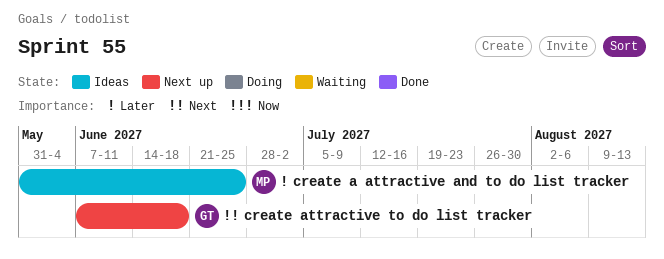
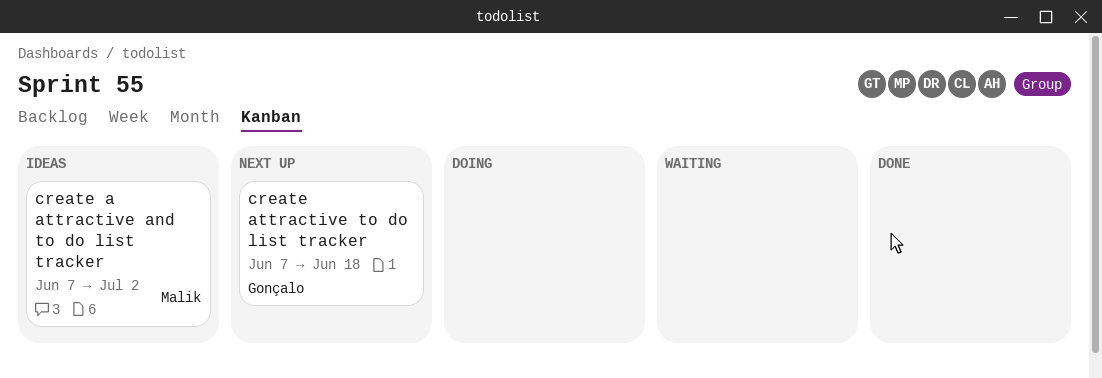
create a attractive and to do list tracker, start: May 31 -> Jun 7
create a attractive and to do list tracker, due: Jun 25 -> Jul 2

